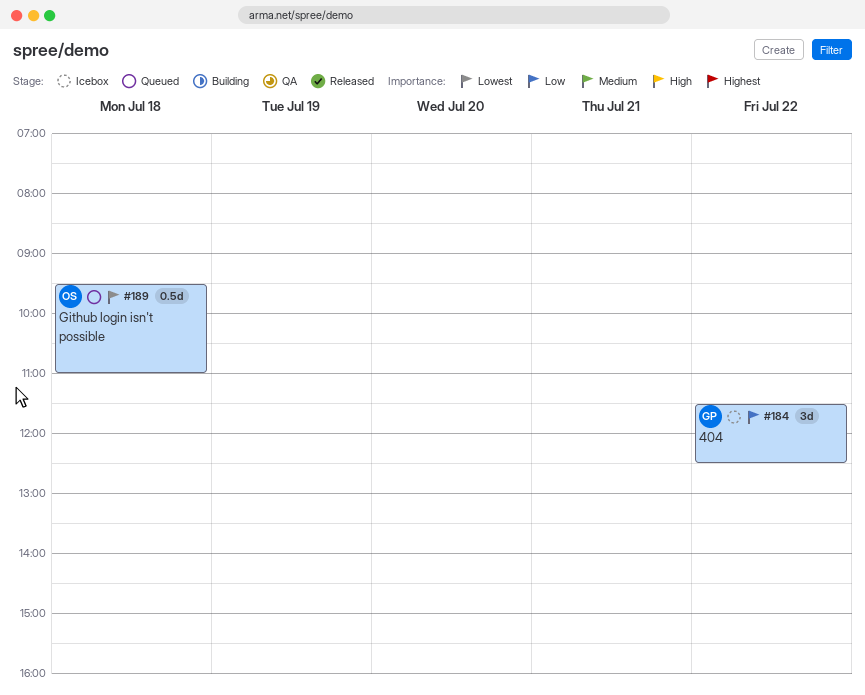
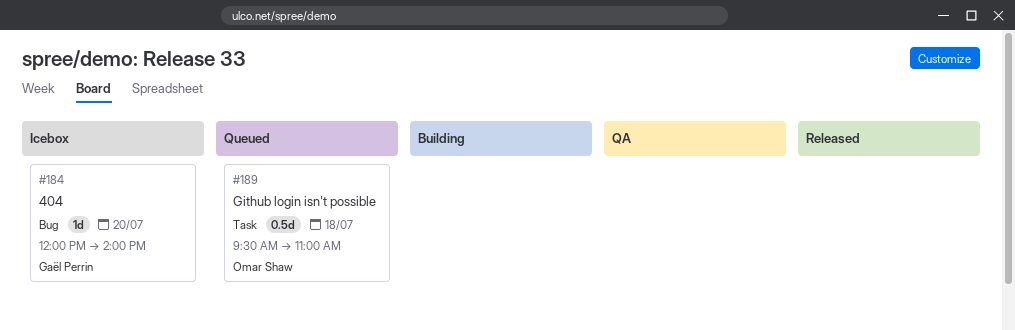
#184, estimate: 3d -> 1d
#184, day: Jul 22 -> Jul 20
#184, begins: 11:30 -> 12:00
#184, ends: 12:30 -> 14:00

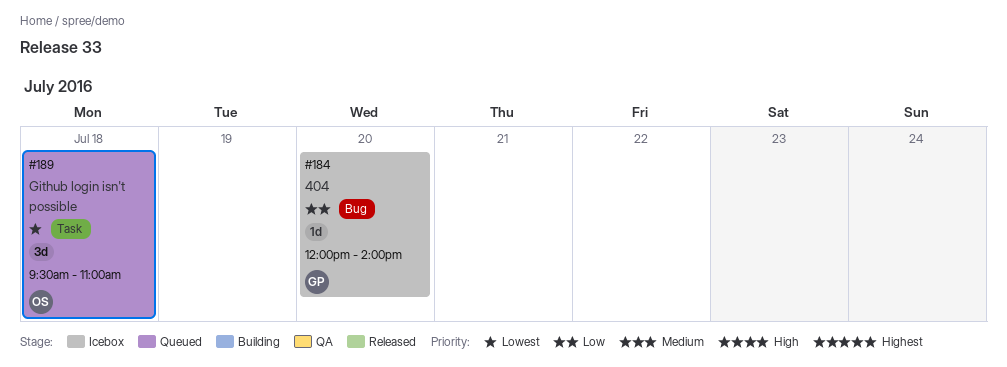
#189, estimate: 0.5d -> 3d

